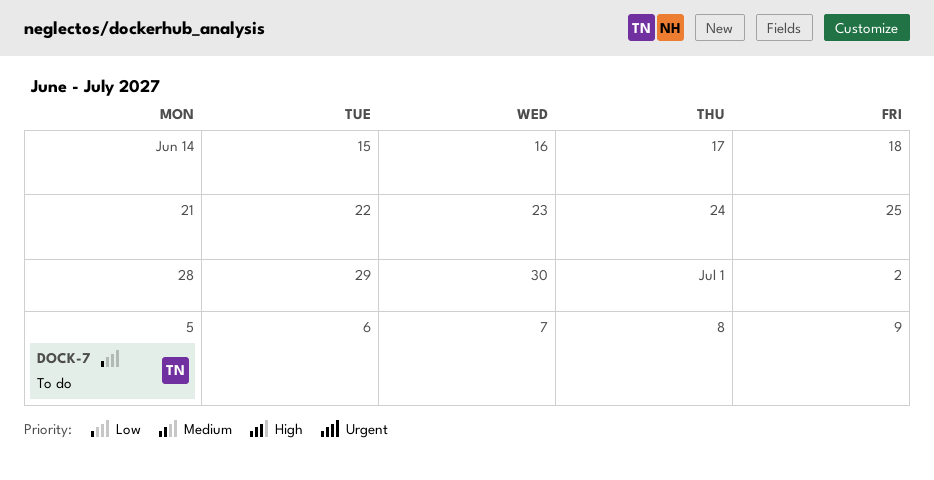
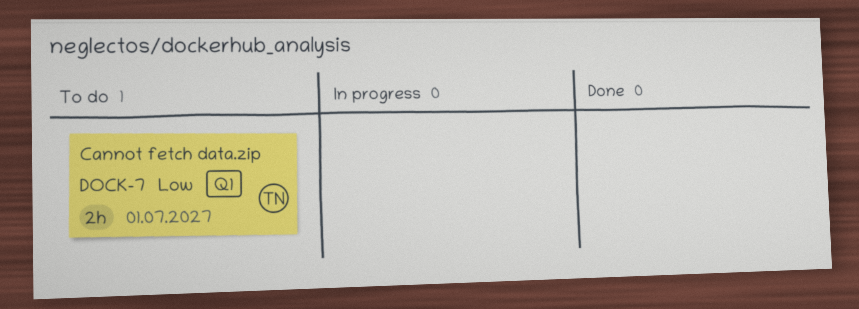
DOCK-7, due: Jul 5 -> Jul 1

